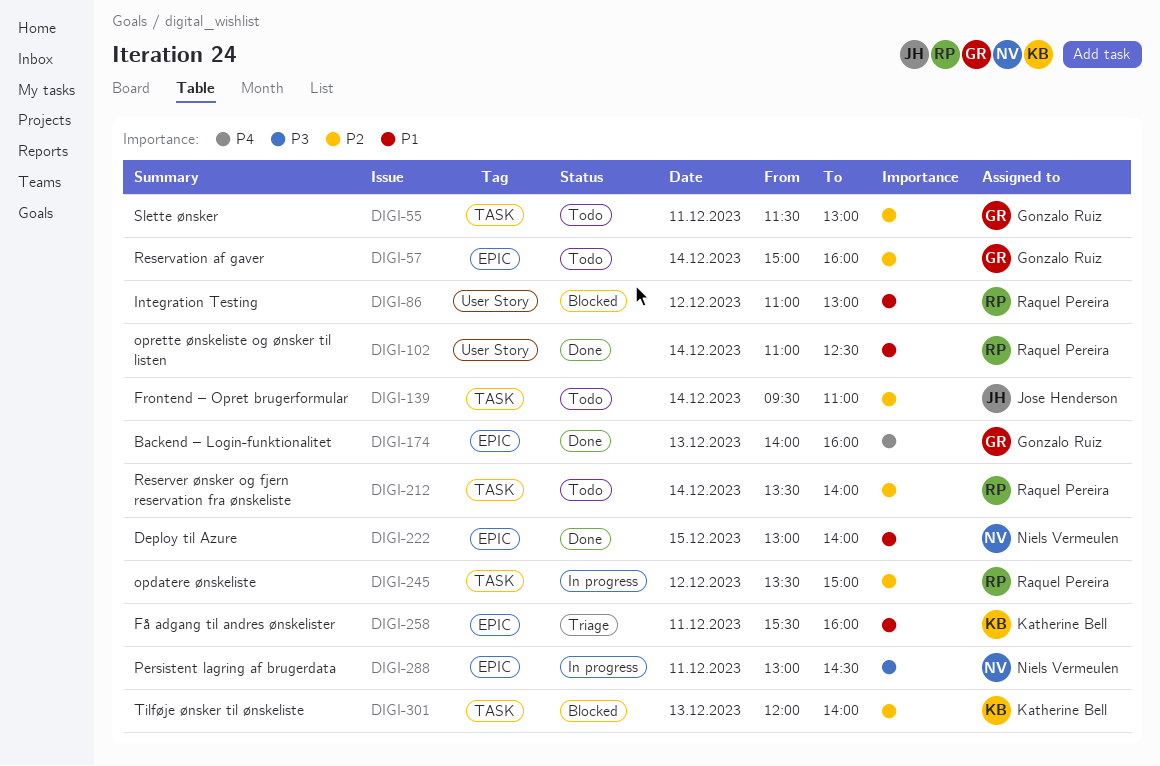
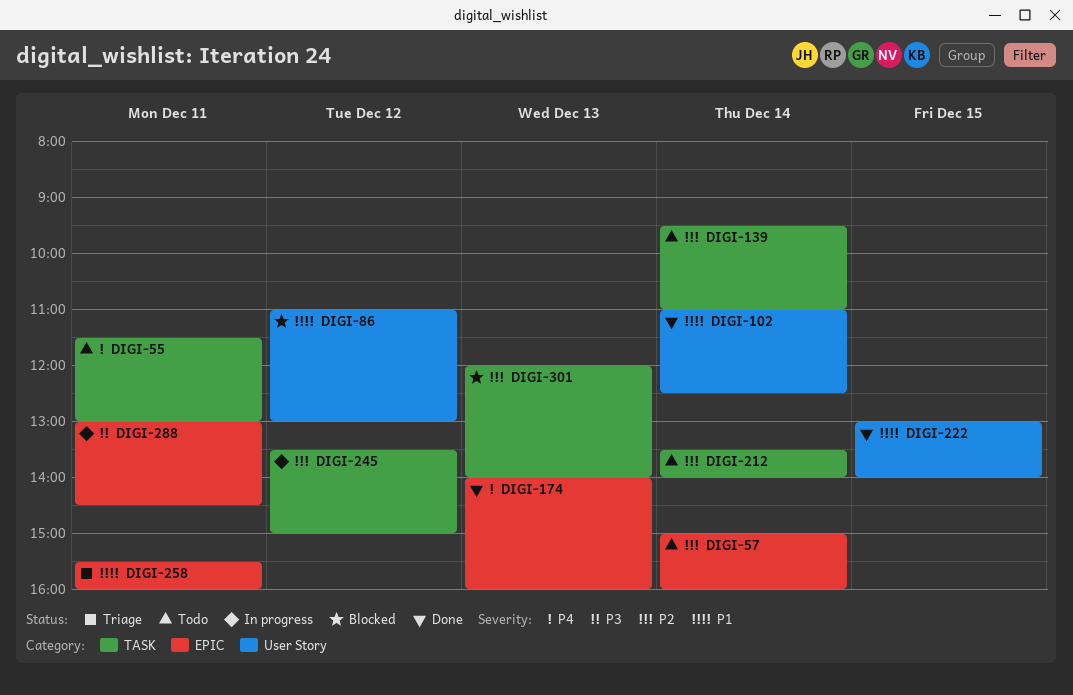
DIGI-55, priority: P2 -> P4
DIGI-222, label: EPIC -> User Story

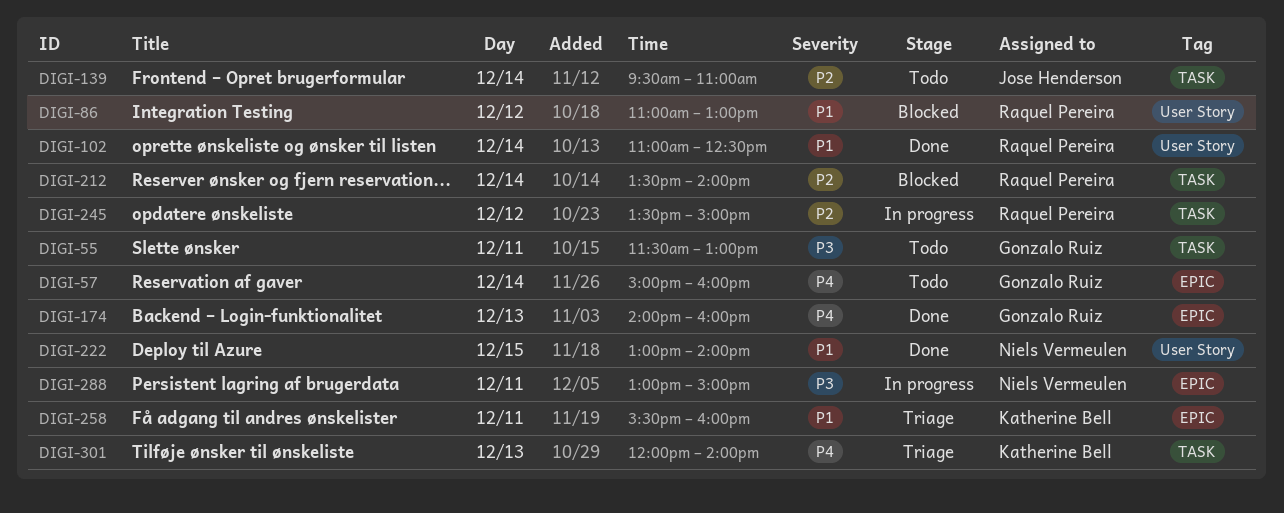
DIGI-55, priority: P4 -> P3
DIGI-57, priority: P2 -> P4
DIGI-212, status: Todo -> Blocked
DIGI-288, ends: 14:30 -> 15:00
DIGI-301, status: Blocked -> Triage
DIGI-301, priority: P2 -> P4

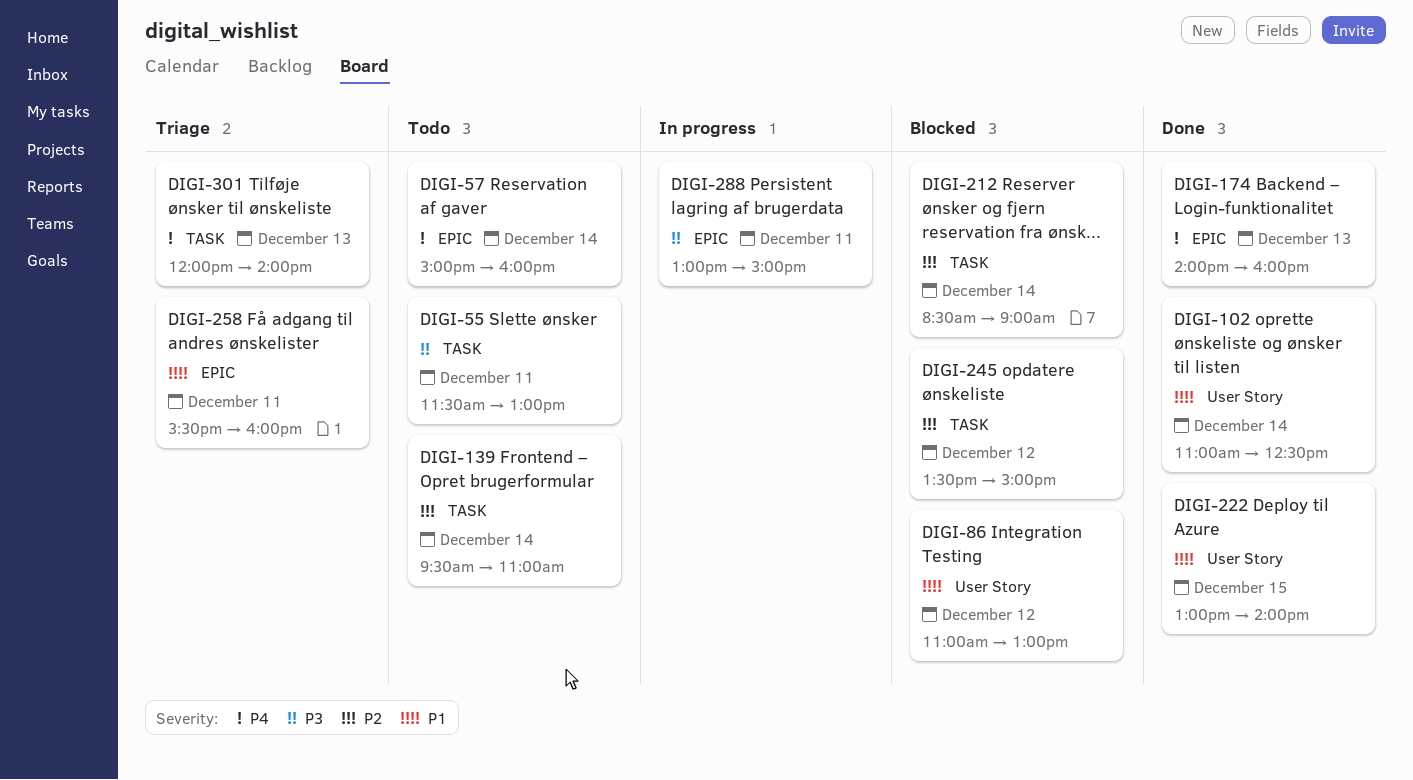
DIGI-212, begins: 13:30 -> 08:30
DIGI-212, ends: 14:00 -> 09:00
DIGI-245, status: In progress -> Blocked

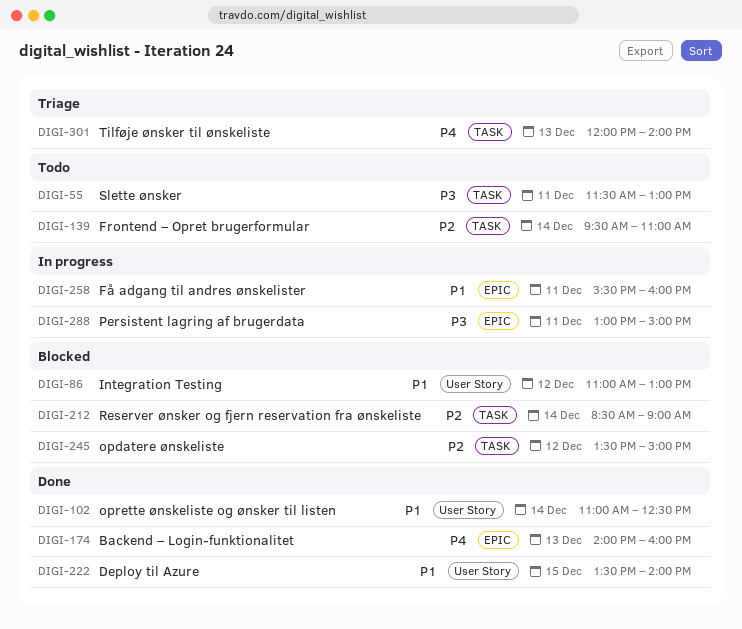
DIGI-57: present -> none
DIGI-222, begins: 13:00 -> 13:30
DIGI-258, status: Triage -> In progress

